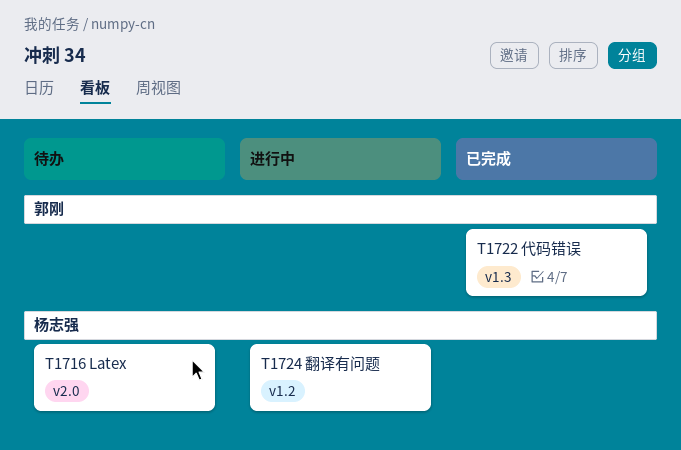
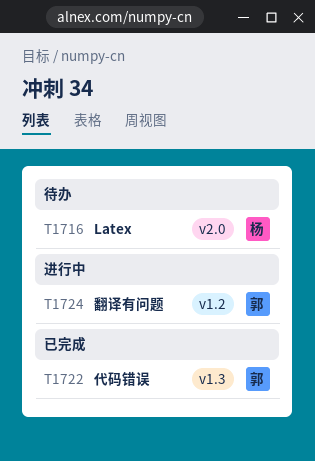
T1724, owner: 杨志强 -> 郭刚

